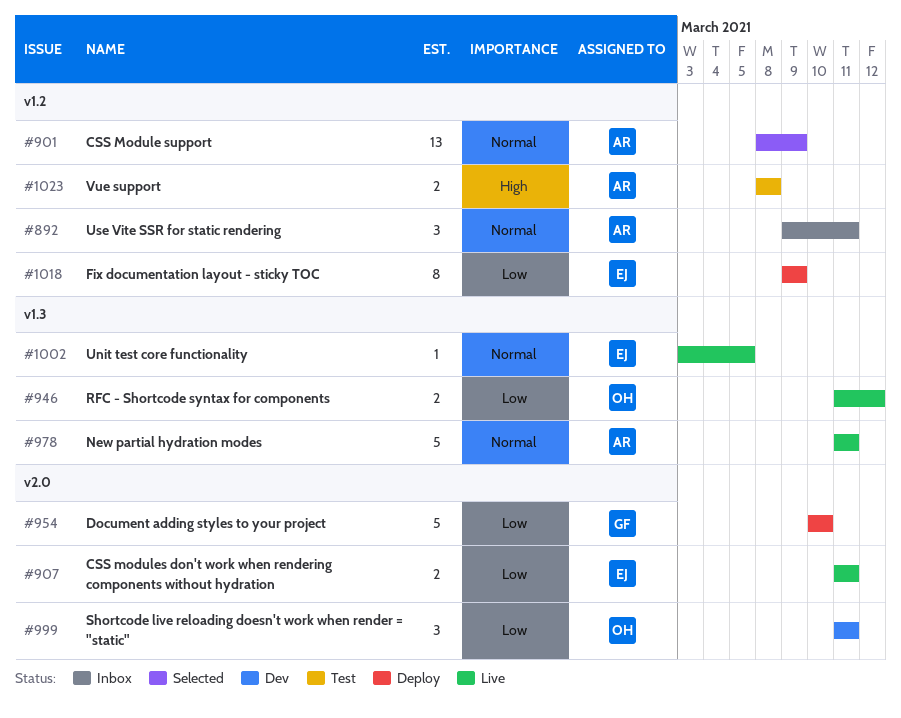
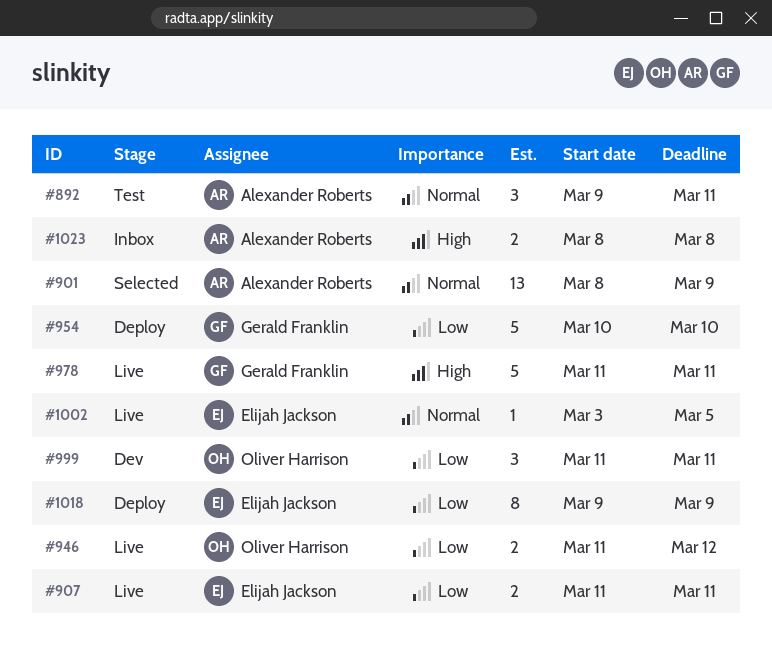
#892, status: Inbox -> Test
#978, owner: Alexander Roberts -> Gerald Franklin
#978, priority: Normal -> High
#1023, status: Test -> Inbox

